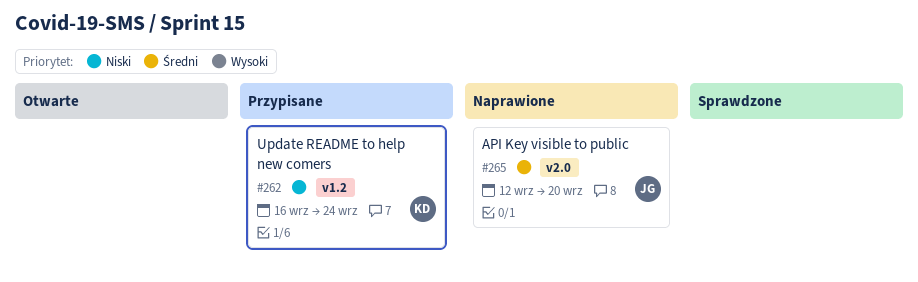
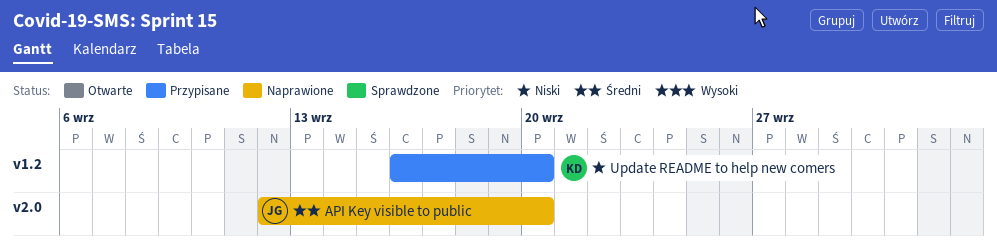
Update README to help new comers, due: Sep 24 -> Sep 20

